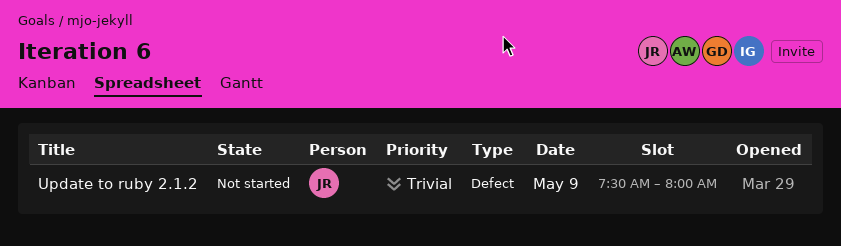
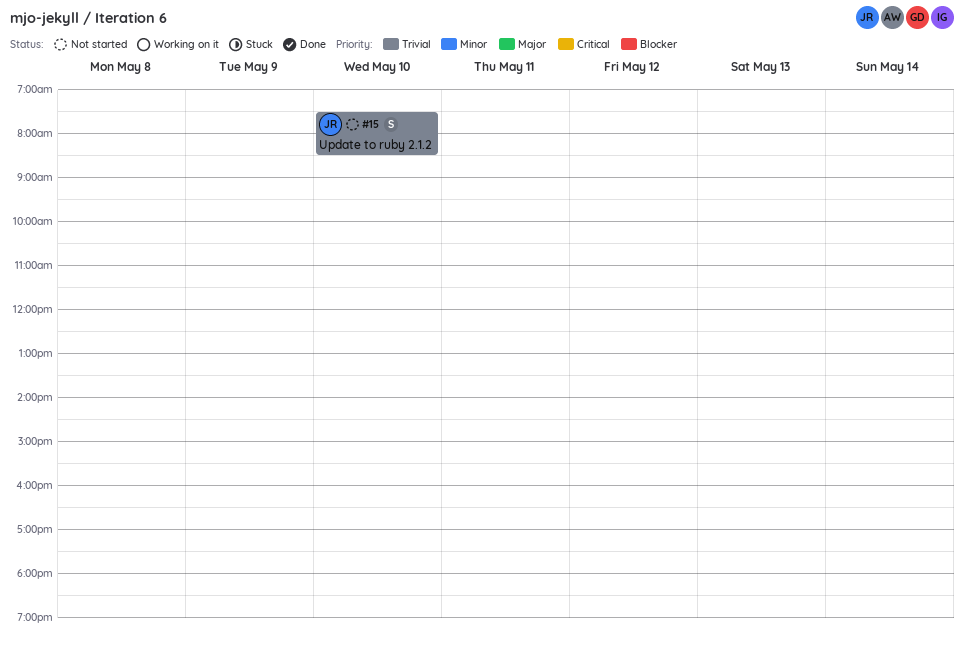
Update to ruby 2.1.2, day: May 9 -> May 10
Update to ruby 2.1.2, ends: 08:00 -> 08:30

